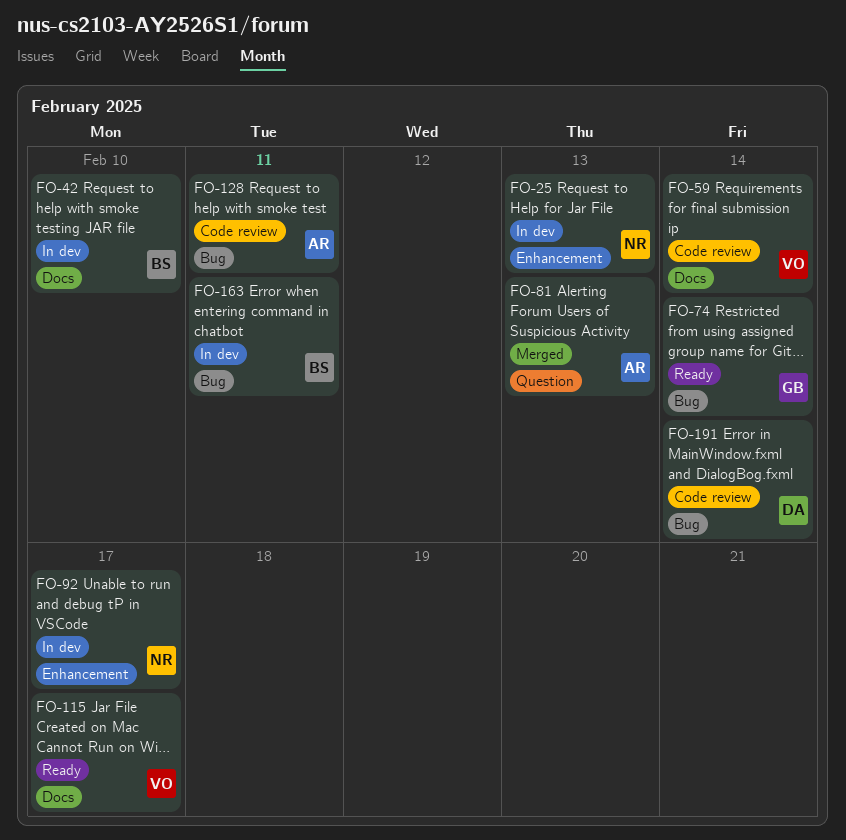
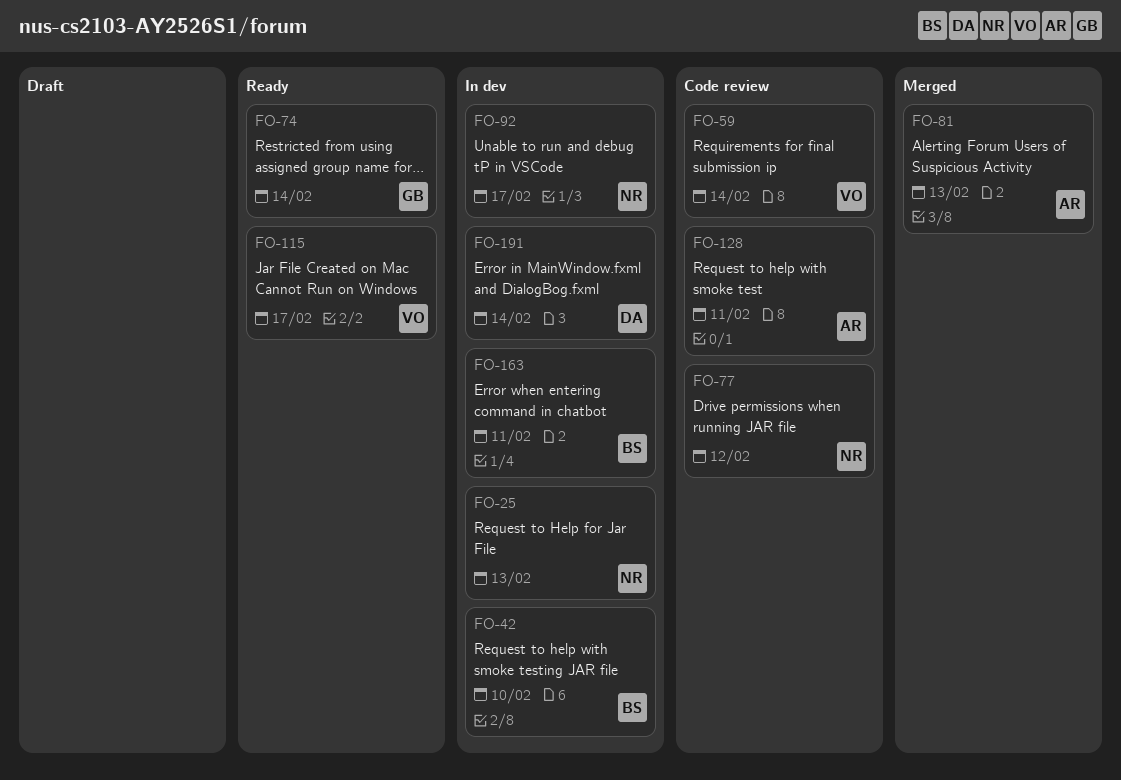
FO-77: none -> present
FO-191, status: Code review -> In dev

